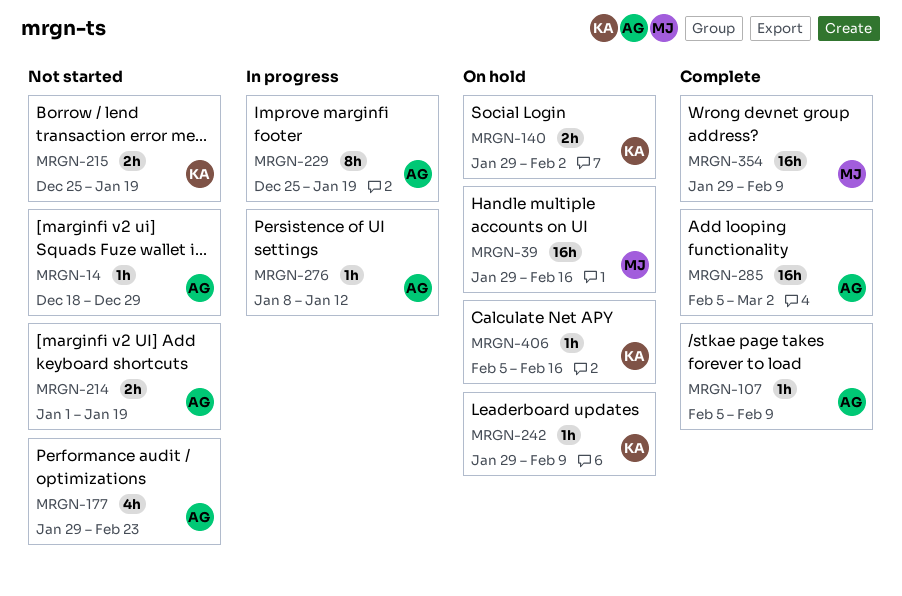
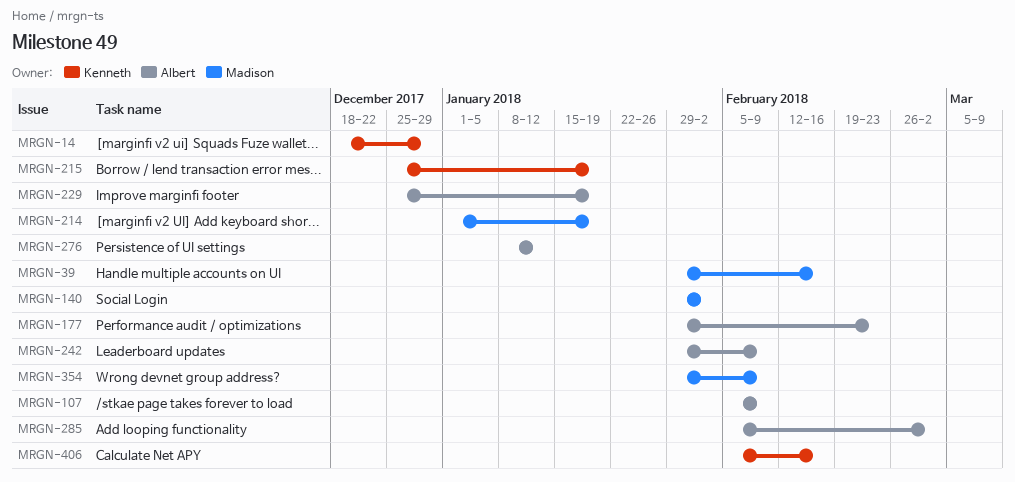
MRGN-14, owner: Albert -> Kenneth
MRGN-140, owner: Kenneth -> Madison
MRGN-214, owner: Albert -> Madison
MRGN-242, owner: Kenneth -> Albert

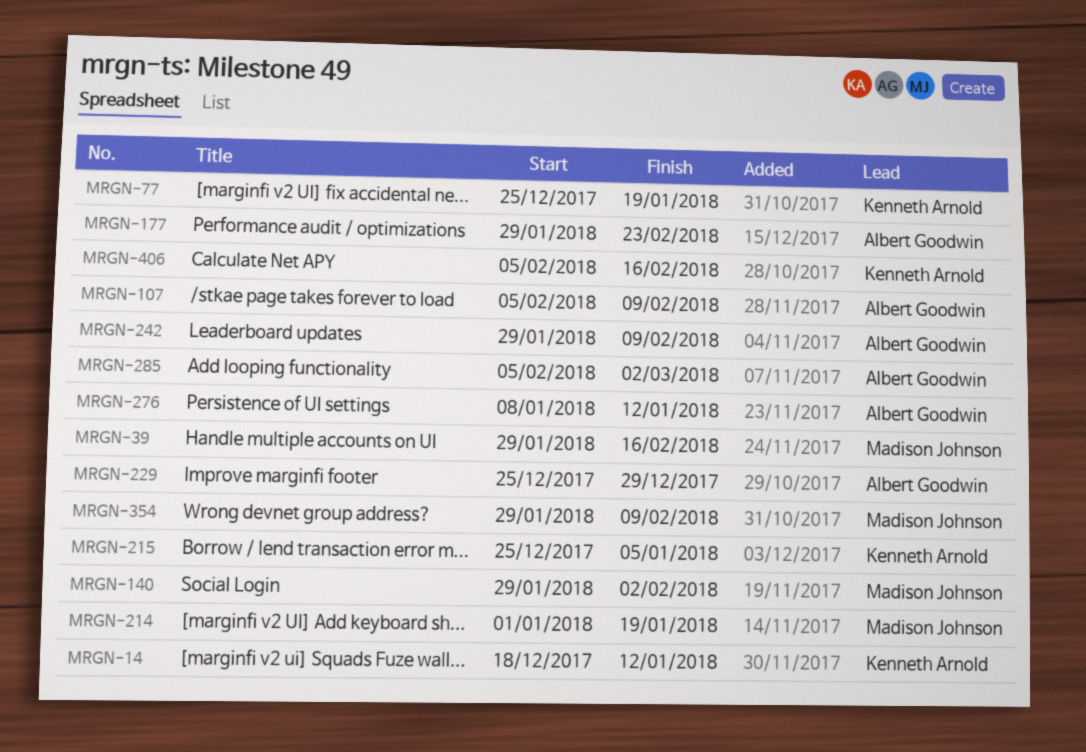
MRGN-14, due: Dec 29 -> Jan 12
MRGN-77: none -> present
MRGN-215, due: Jan 19 -> Jan 5
MRGN-229, due: Jan 19 -> Dec 29

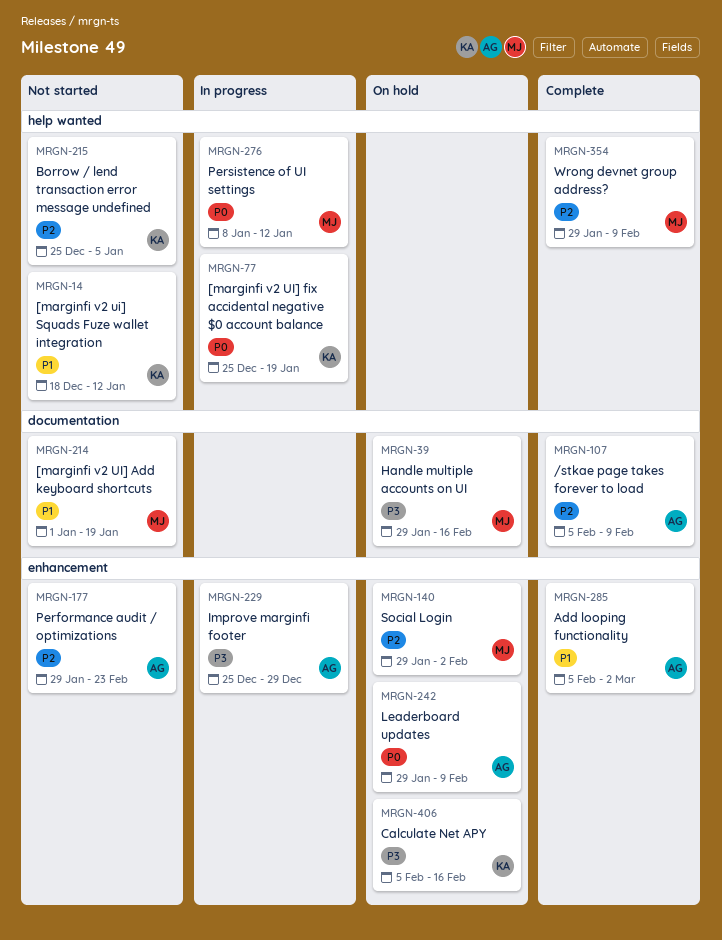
MRGN-276, owner: Albert Goodwin -> Madison Johnson

